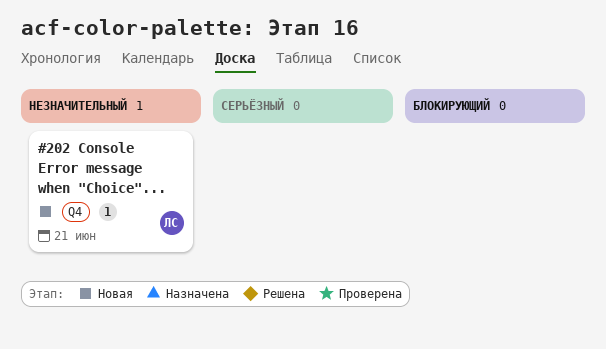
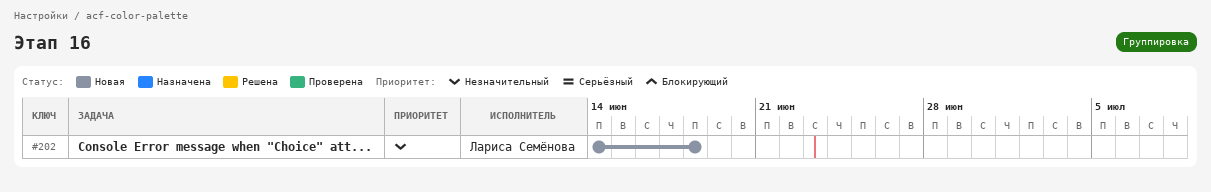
#202, due: Jun 21 -> Jun 18

